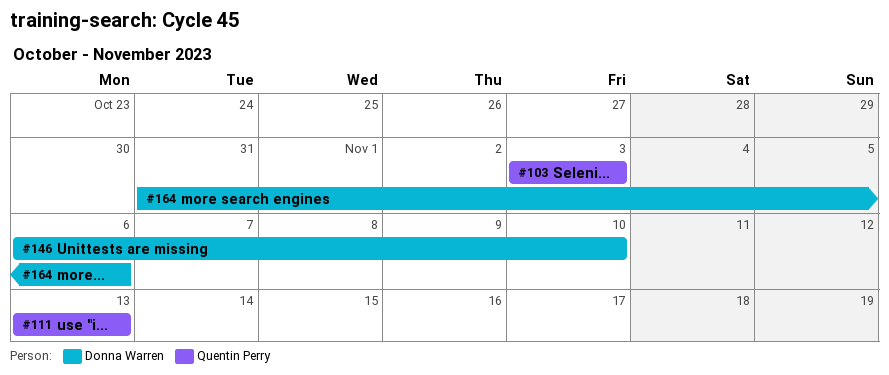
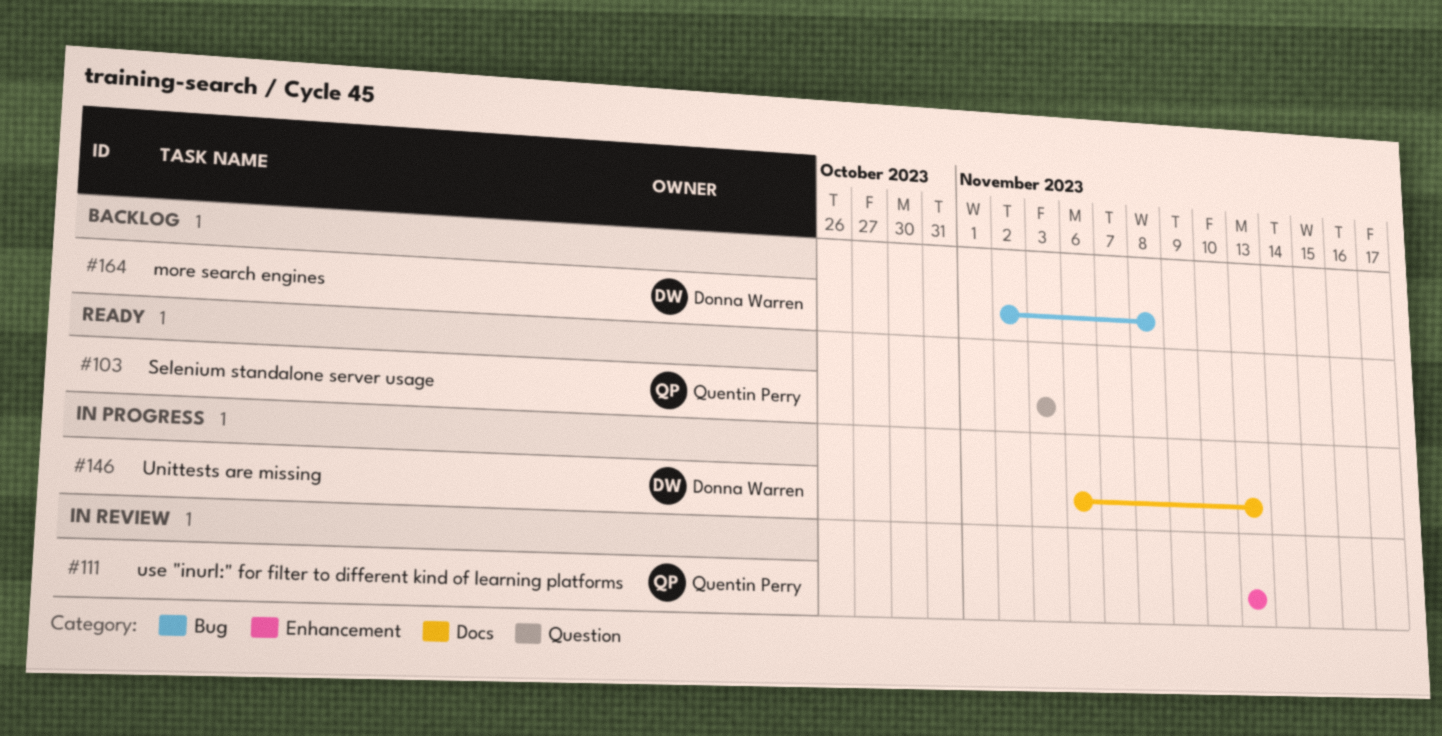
#146, due: Nov 10 -> Nov 13
#164, start: Oct 31 -> Nov 2
#164, due: Nov 6 -> Nov 8

